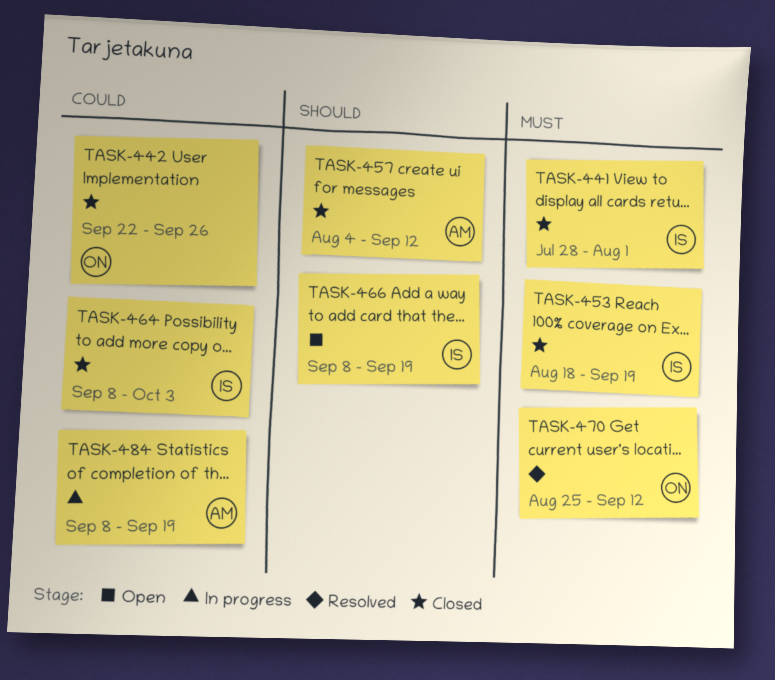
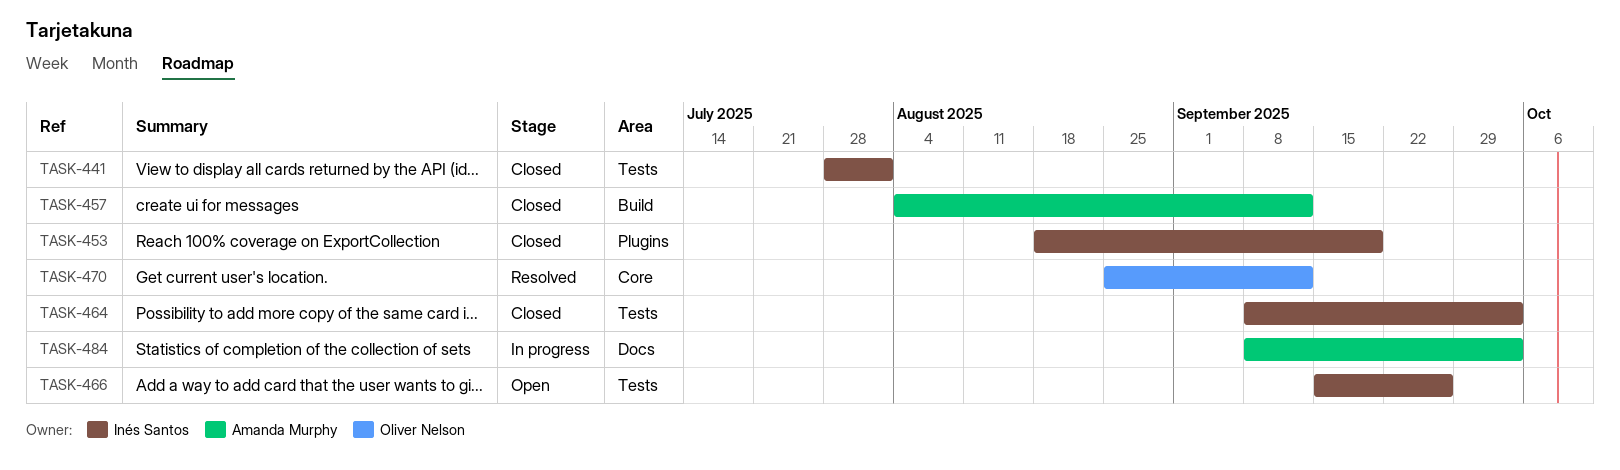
TASK-442: present -> none
TASK-466, start: Sep 8 -> Sep 15
TASK-466, due: Sep 19 -> Sep 26
TASK-484, due: Sep 19 -> Oct 3

